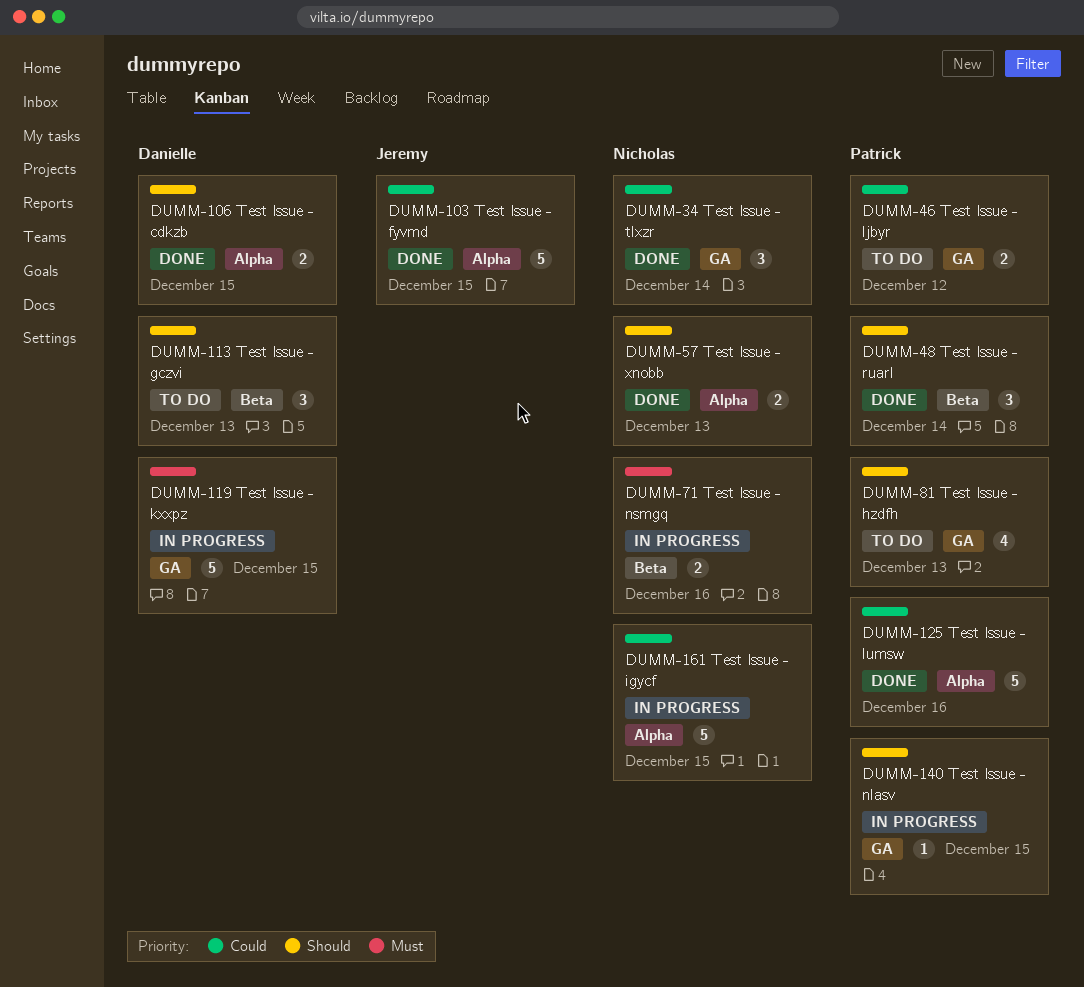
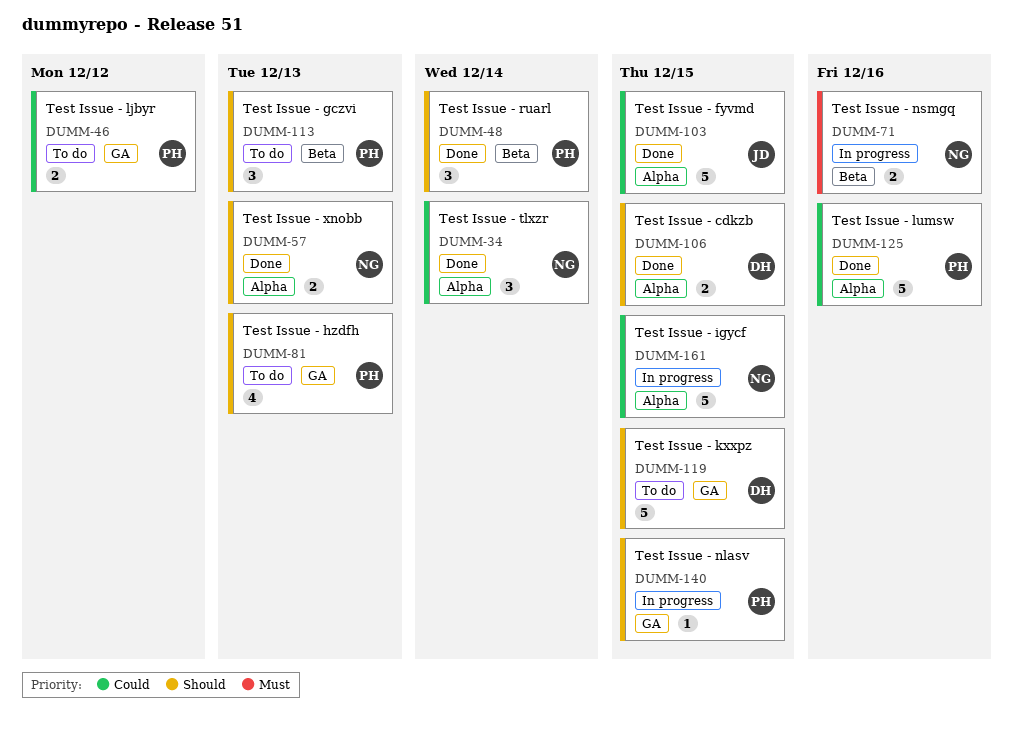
DUMM-34, label: GA -> Alpha
DUMM-113, owner: Danielle -> Patrick
DUMM-119, status: In progress -> To do
DUMM-119, priority: Must -> Should

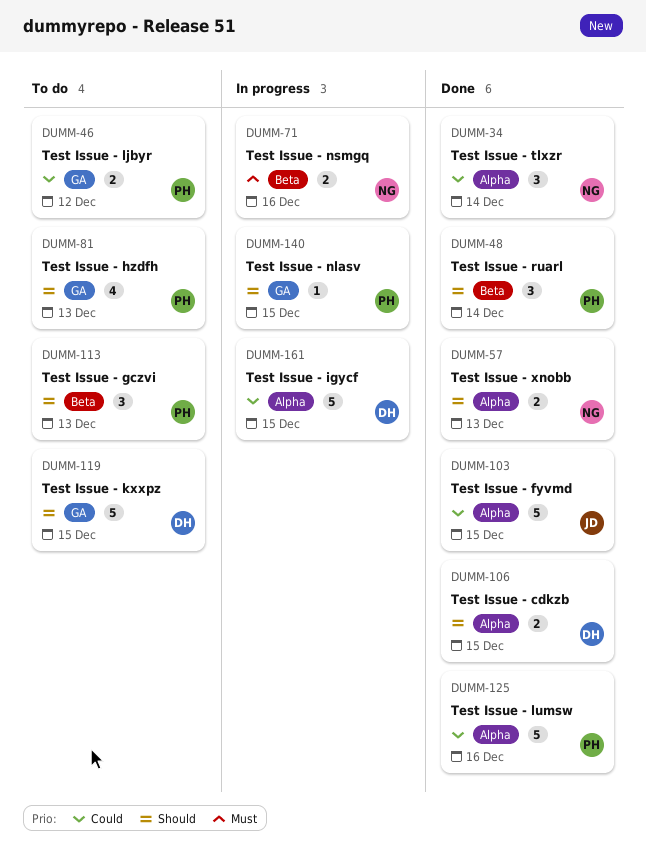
DUMM-161, owner: NG -> DH

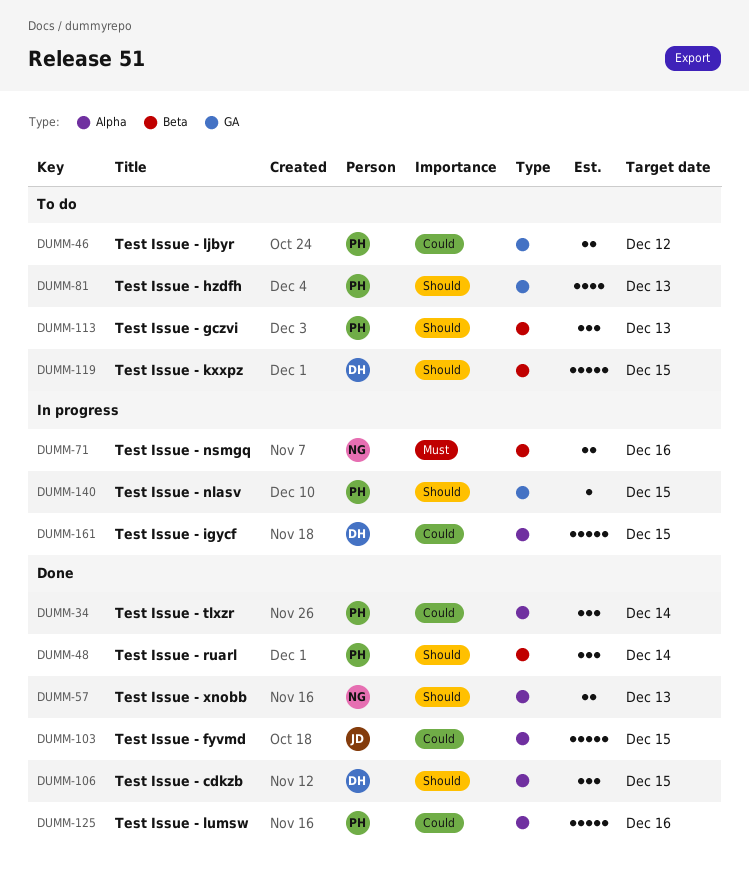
DUMM-34, owner: NG -> PH
DUMM-106, estimate: 2 -> 3
DUMM-119, label: GA -> Beta

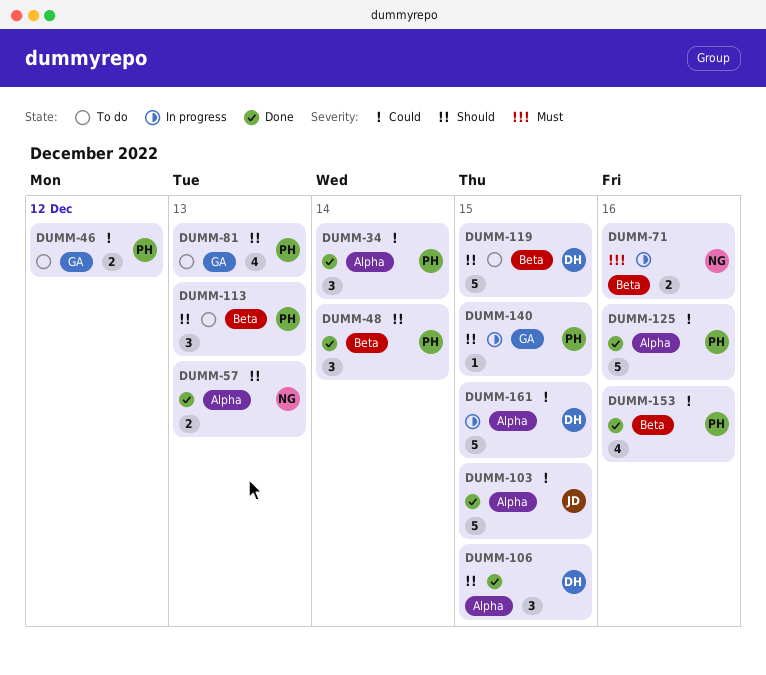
DUMM-153: none -> present

